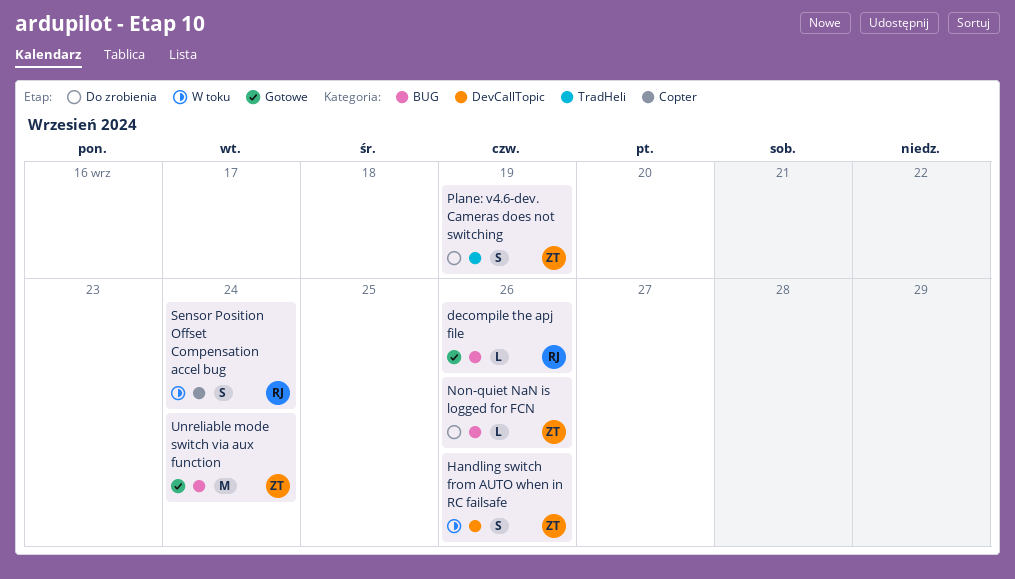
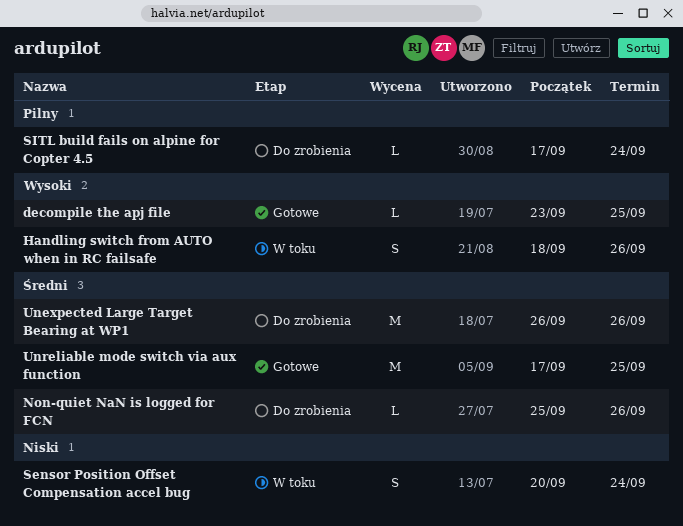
decompile the apj file, due: Sep 26 -> Sep 25
Plane: v4.6-dev. Cameras does not switching: present -> none
SITL build fails on alpine for Copter 4.5: none -> present
Unexpected Large Target Bearing at WP1: none -> present
Unreliable mode switch via aux function, due: Sep 24 -> Sep 25

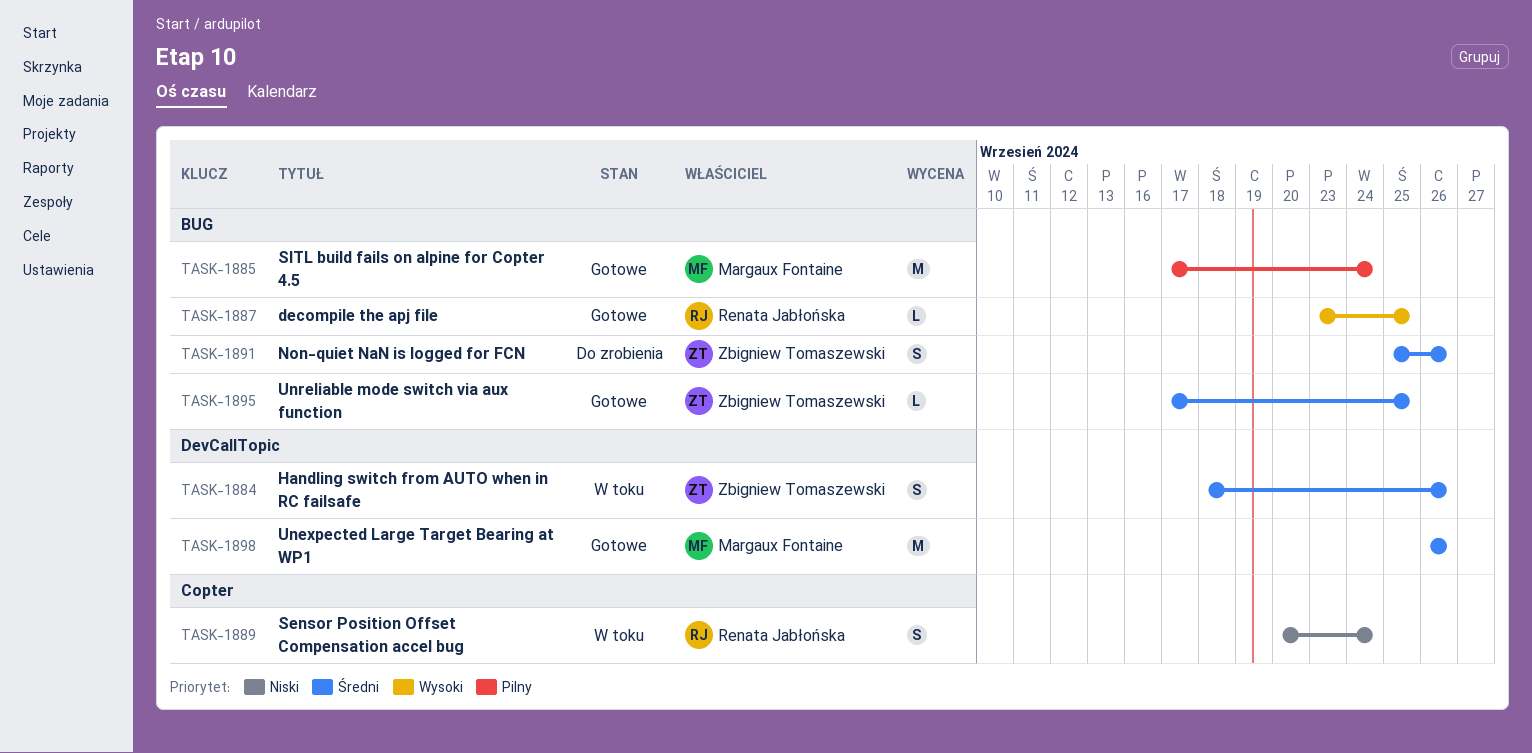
Handling switch from AUTO when in RC failsafe, priority: Wysoki -> Średni
Non-quiet NaN is logged for FCN, estimate: L -> S
SITL build fails on alpine for Copter 4.5, status: Do zrobienia -> Gotowe
SITL build fails on alpine for Copter 4.5, estimate: L -> M
Unexpected Large Target Bearing at WP1, status: Do zrobienia -> Gotowe
Unreliable mode switch via aux function, estimate: M -> L

